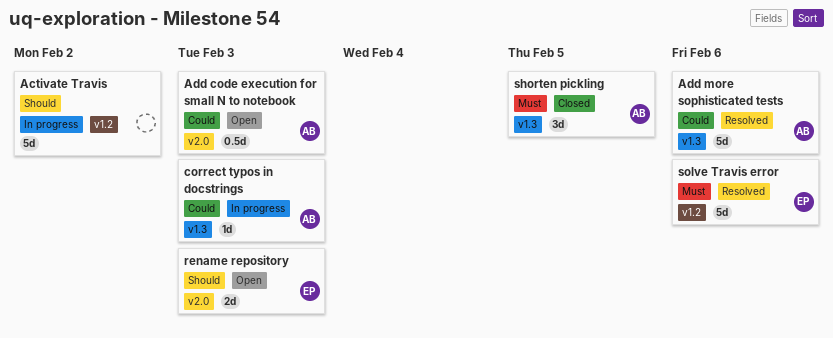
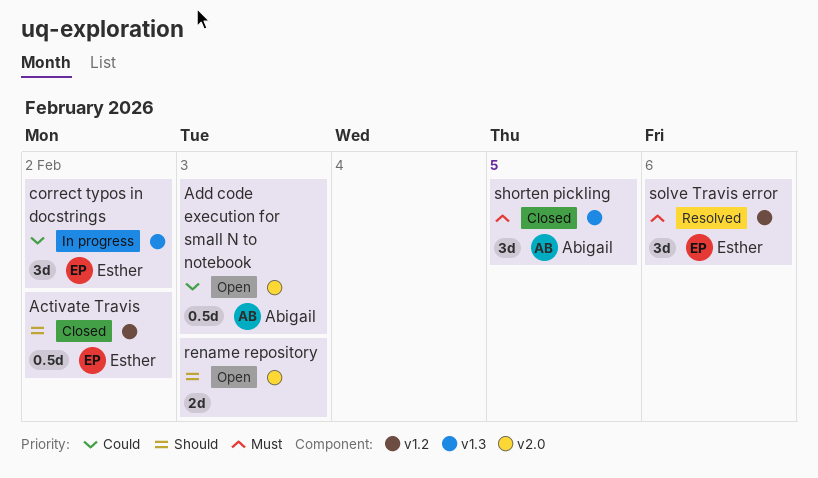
Activate Travis, status: In progress -> Closed
Activate Travis, owner: none -> Esther
Activate Travis, estimate: 5d -> 0.5d
Add more sophisticated tests: present -> none
correct typos in docstrings, owner: Abigail -> Esther
correct typos in docstrings, estimate: 1d -> 3d
correct typos in docstrings, due: Feb 3 -> Feb 2
rename repository, owner: Esther -> none
solve Travis error, estimate: 5d -> 3d

